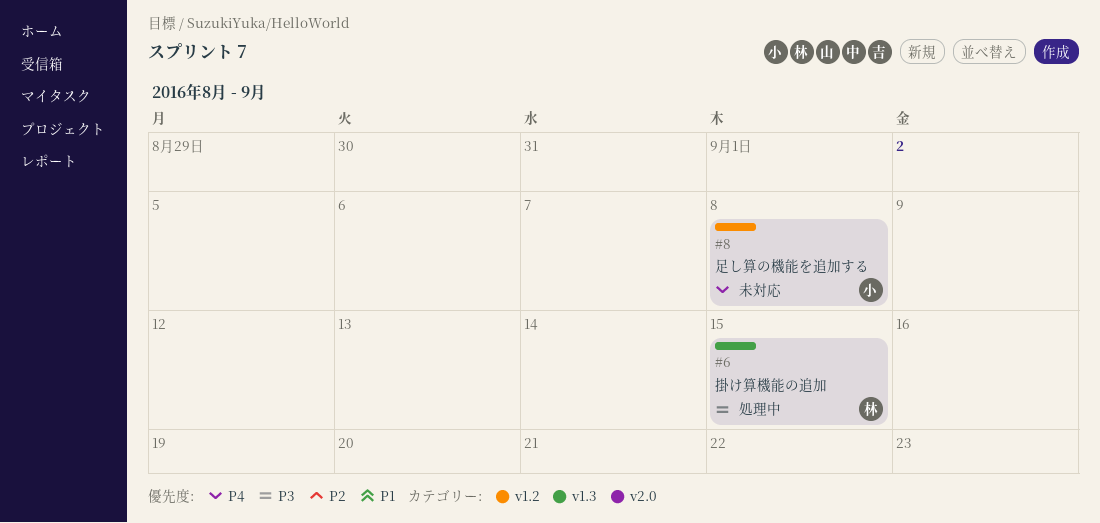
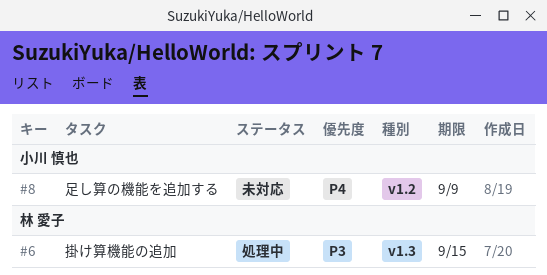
#8, due: Sep 8 -> Sep 9

